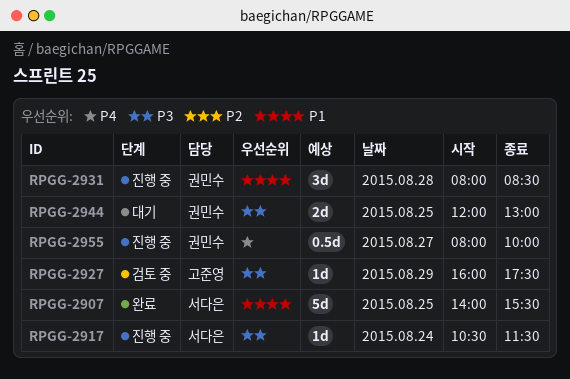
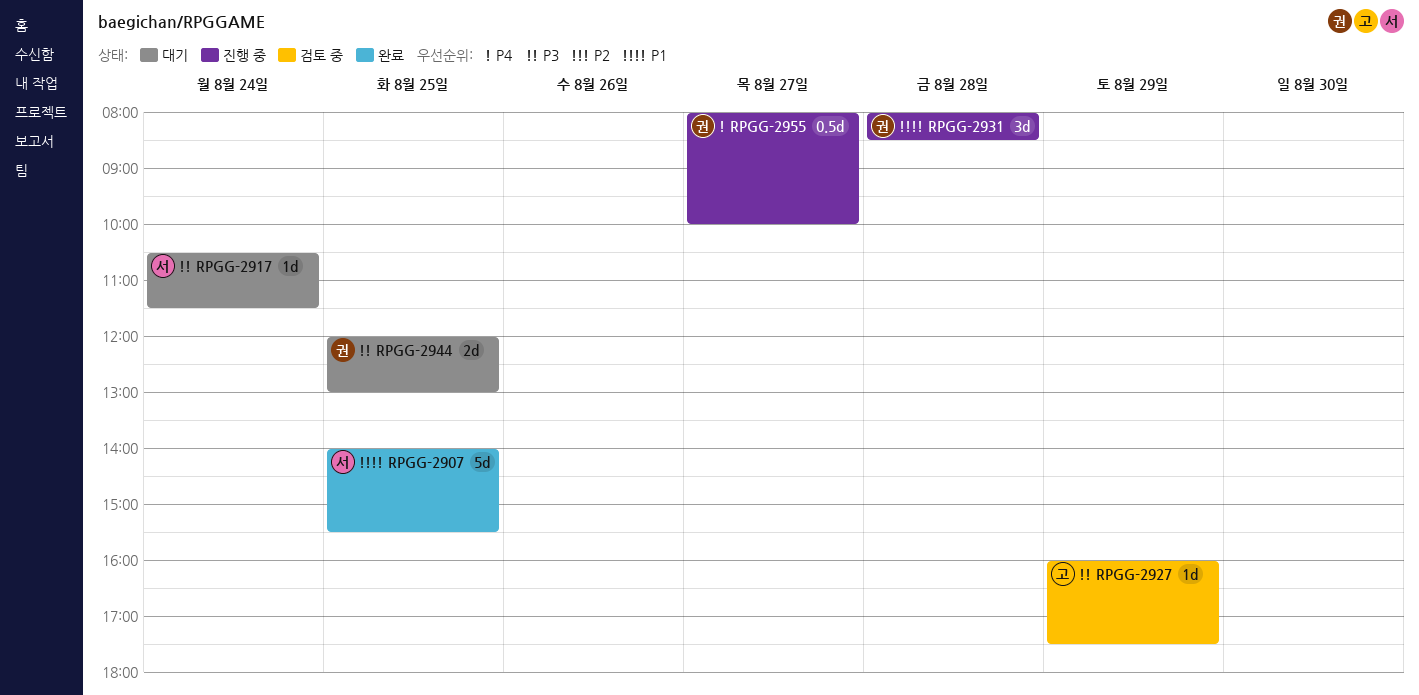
RPGG-2917, status: 진행 중 -> 대기

